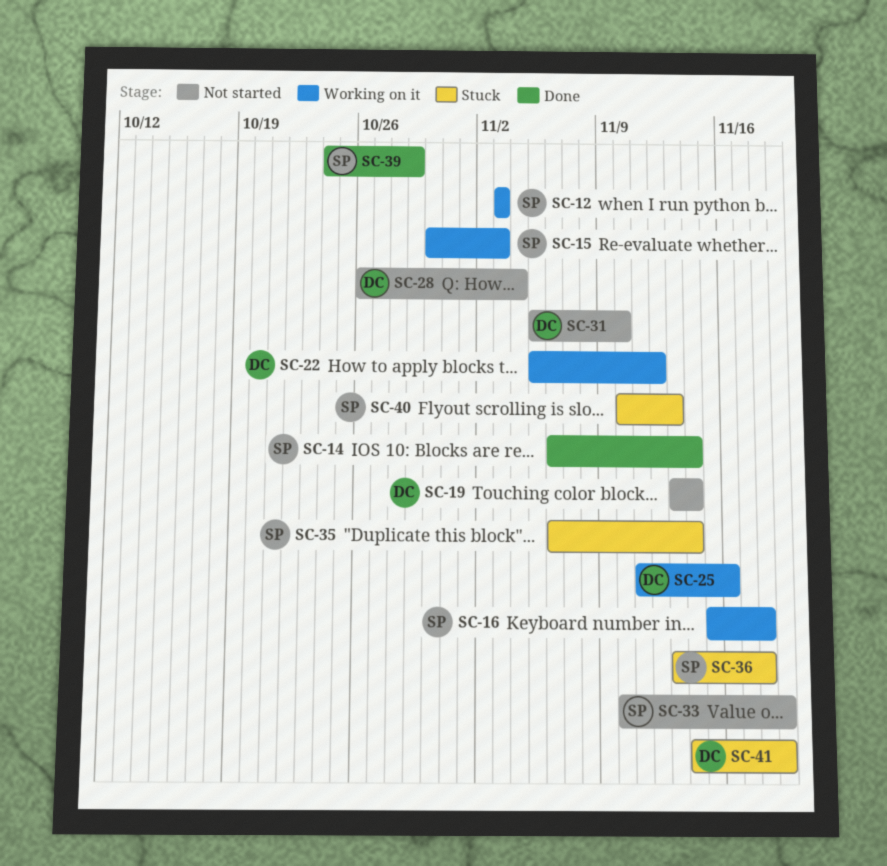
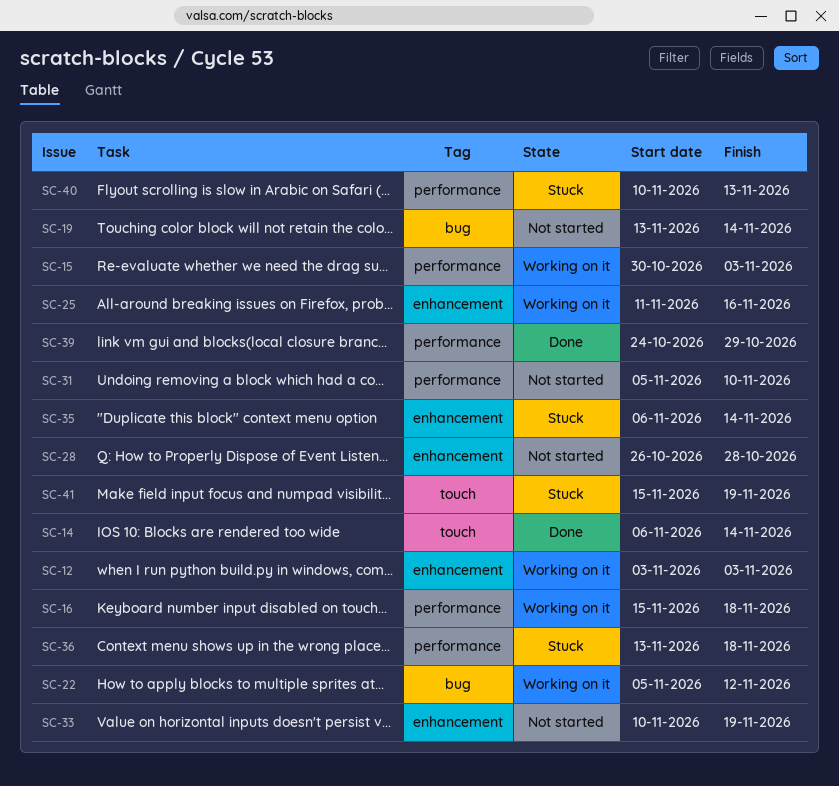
SC-28, due: Nov 4 -> Oct 28
SC-41, start: Nov 14 -> Nov 15

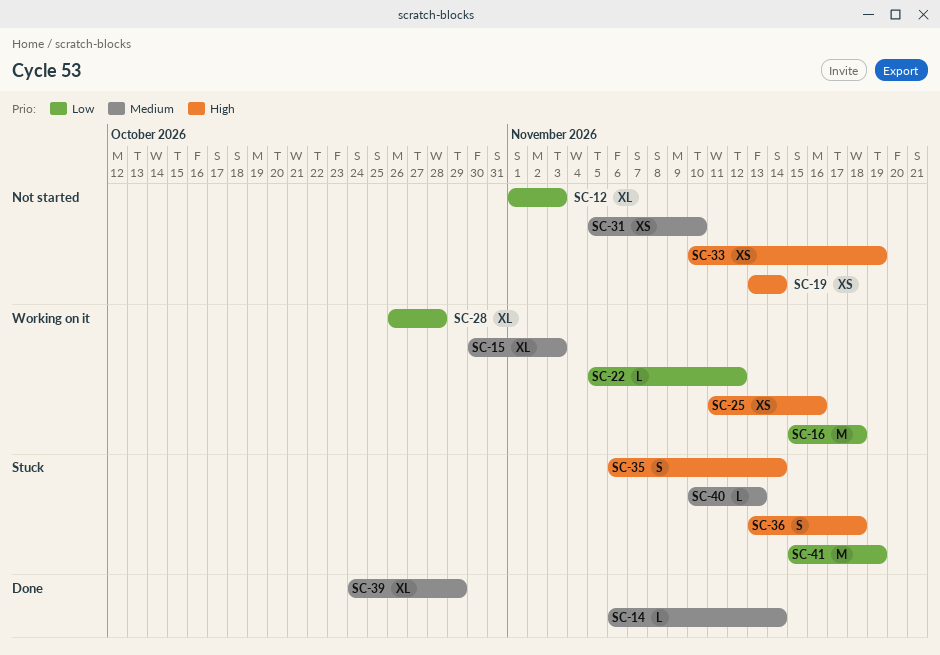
SC-12, status: Working on it -> Not started
SC-12, start: Nov 3 -> Nov 1
SC-28, status: Not started -> Working on it

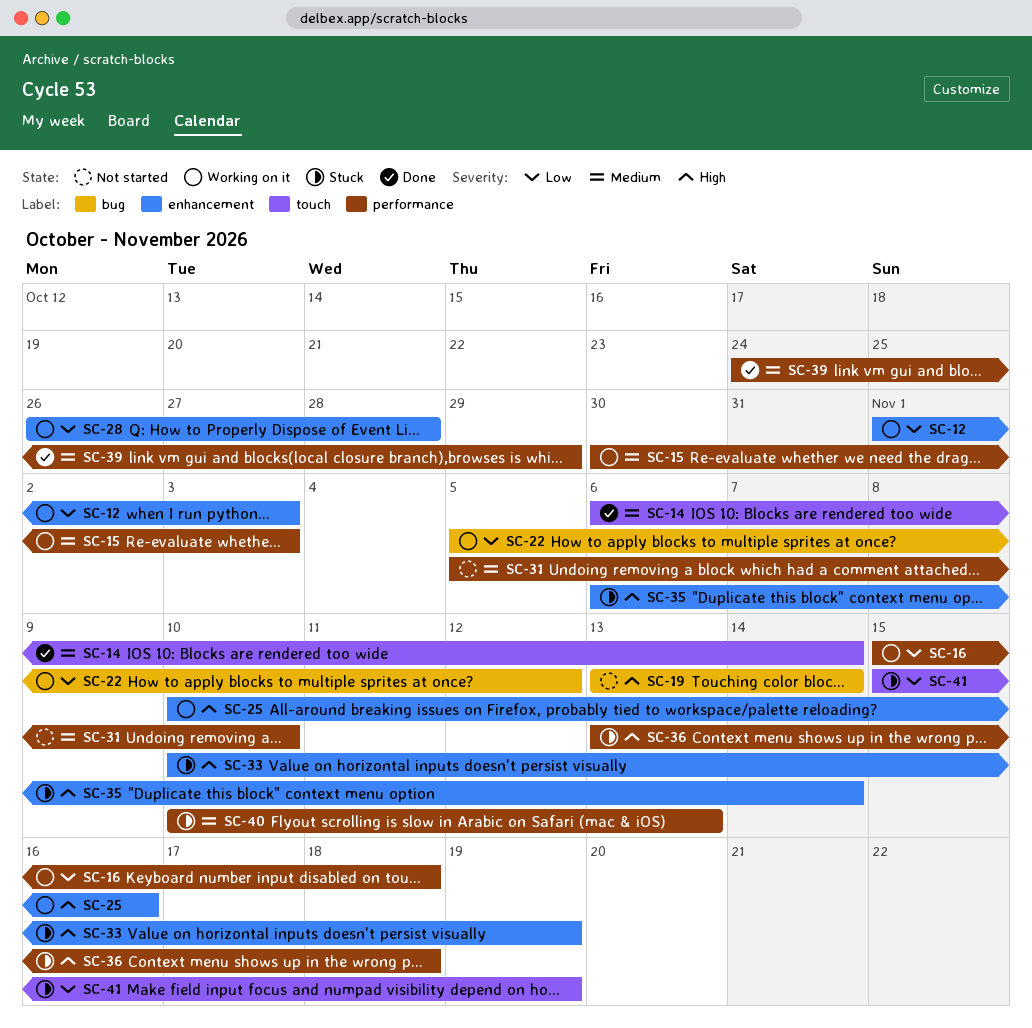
SC-12, status: Not started -> Working on it
SC-25, start: Nov 11 -> Nov 10
SC-33, status: Not started -> Stuck

